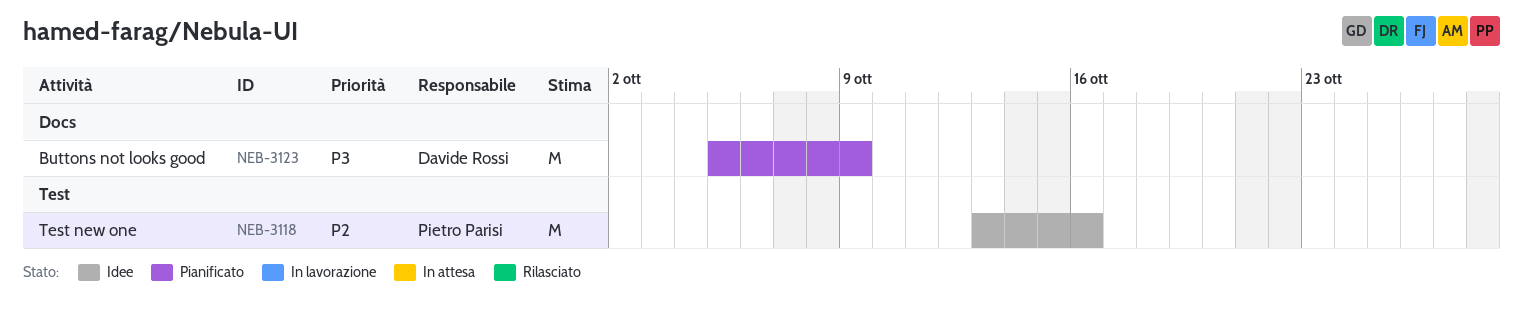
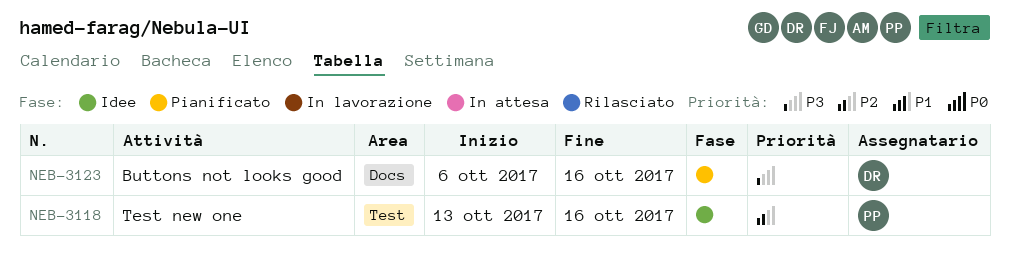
NEB-3123, start: Oct 5 -> Oct 6
NEB-3123, due: Oct 9 -> Oct 16

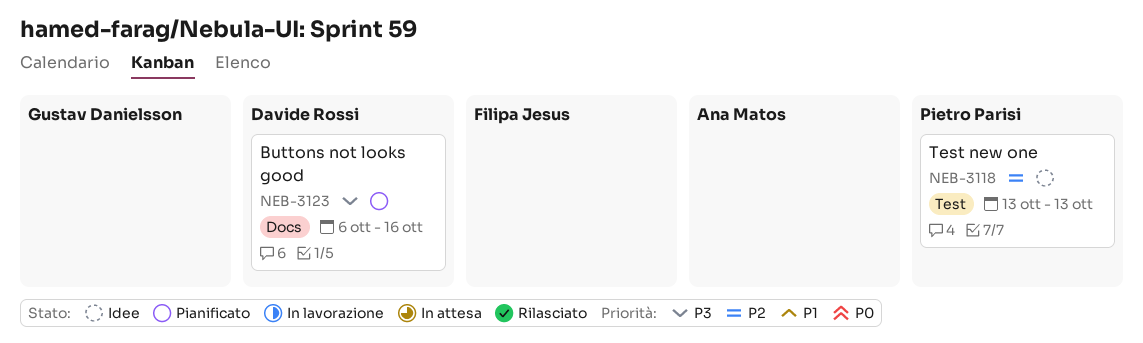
NEB-3118, due: Oct 16 -> Oct 13

